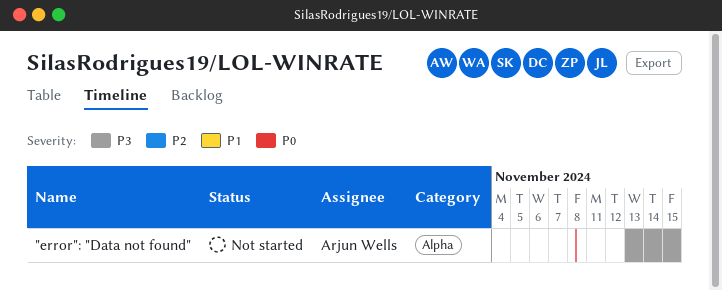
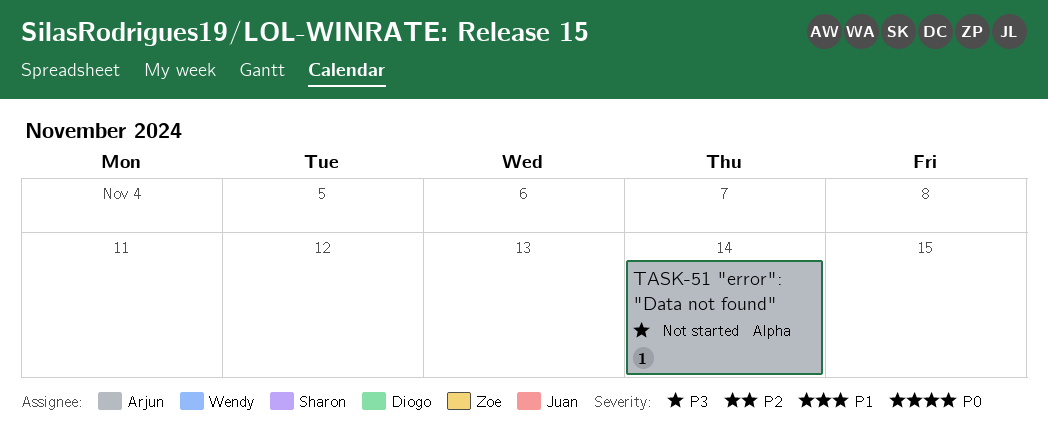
"error": "Data not found", due: Nov 15 -> Nov 14

